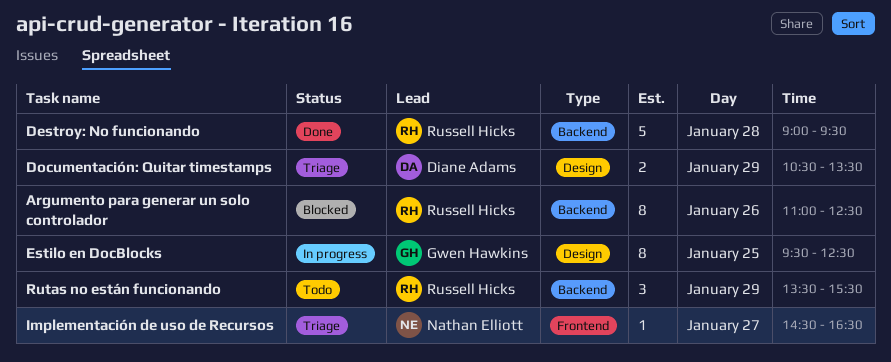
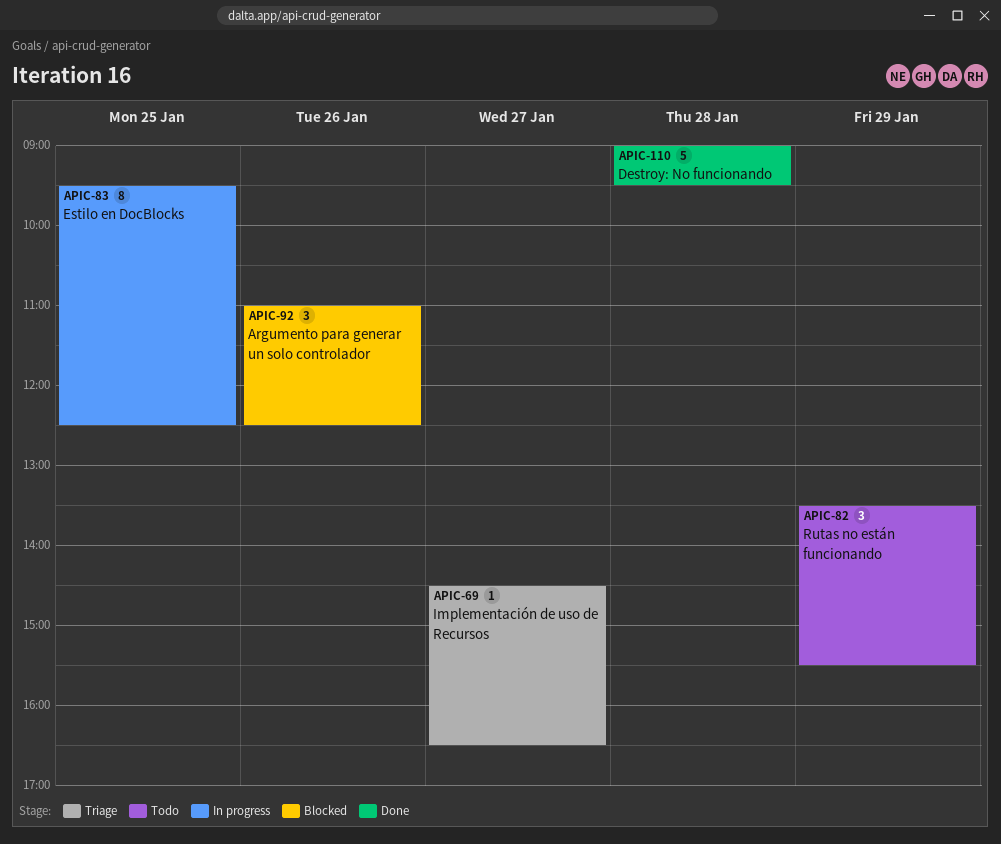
Argumento para generar un solo controlador, estimate: 8 -> 3
Documentación: Quitar timestamps: present -> none

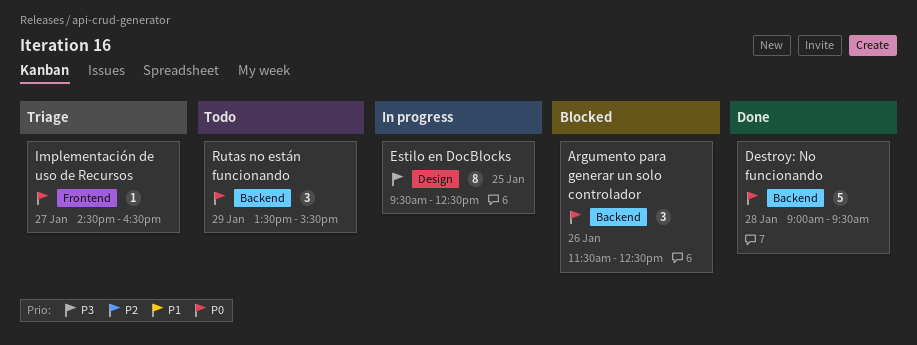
Argumento para generar un solo controlador, begins: 11:00 -> 11:30

